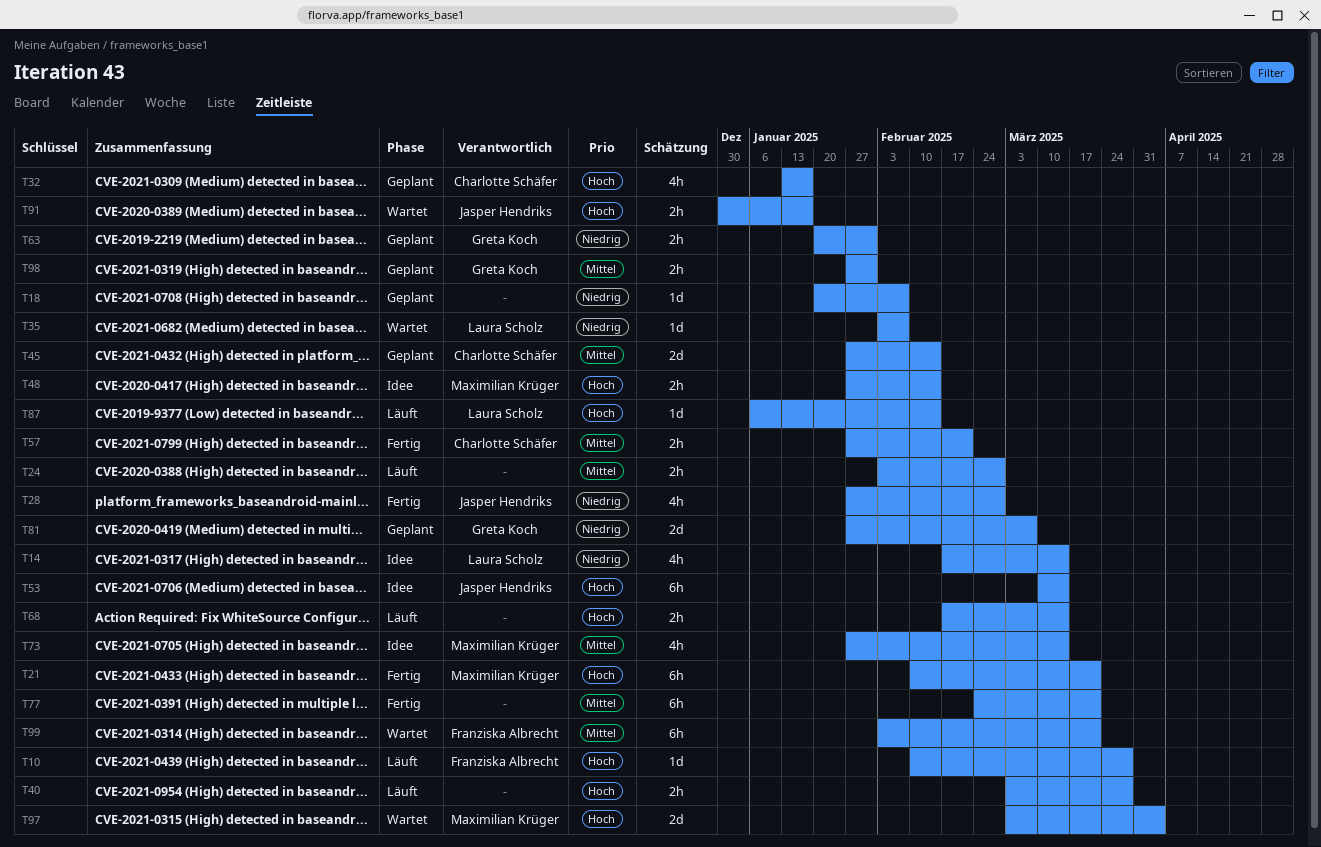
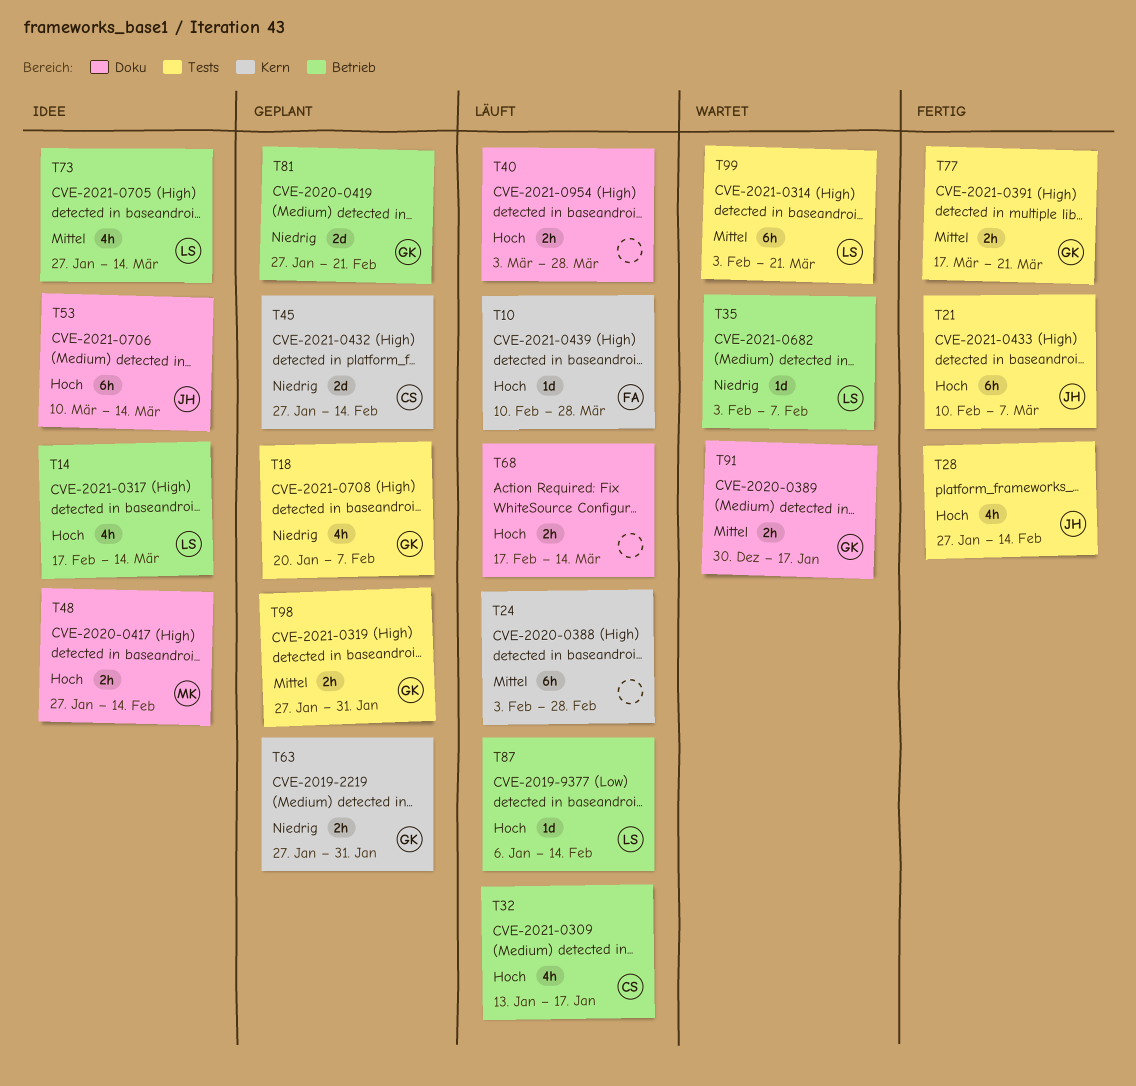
T14, priority: Niedrig -> Hoch
T18, owner: none -> Greta Koch
T18, estimate: 1d -> 4h
T21, owner: Maximilian Krüger -> Jasper Hendriks
T21, due: Mar 21 -> Mar 7
T24, estimate: 2h -> 6h
T28, priority: Niedrig -> Hoch
T28, due: Feb 28 -> Feb 14
T32, status: Geplant -> Läuft
T45, priority: Mittel -> Niedrig
T57: present -> none
T63, start: Jan 20 -> Jan 27
T73, owner: Maximilian Krüger -> Laura Scholz
T77, owner: none -> Greta Koch
T77, estimate: 6h -> 2h
T77, start: Feb 24 -> Mar 17
T81, due: Mar 7 -> Feb 21
T91, owner: Jasper Hendriks -> Greta Koch
T91, priority: Hoch -> Mittel
T97: present -> none
T99, owner: Franziska Albrecht -> Laura Scholz

